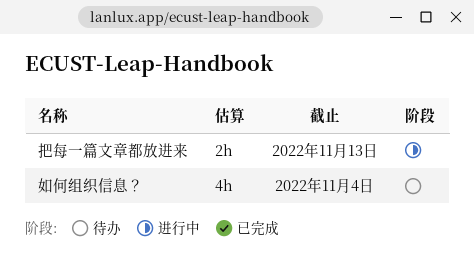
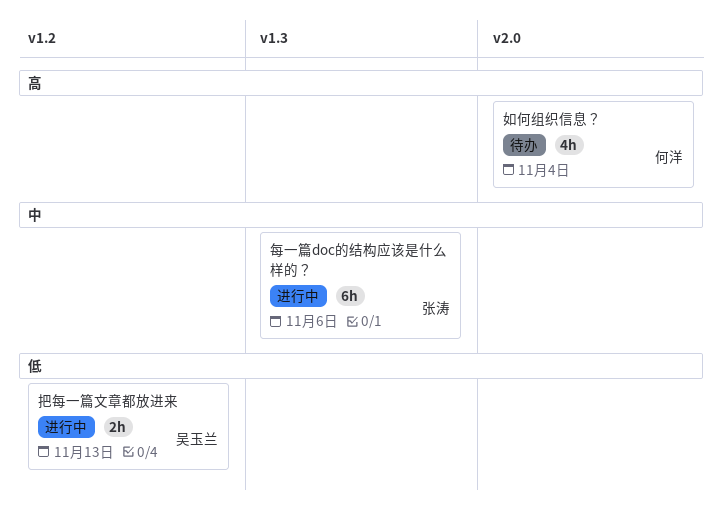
每一篇doc的结构应该是什么样的？: none -> present

